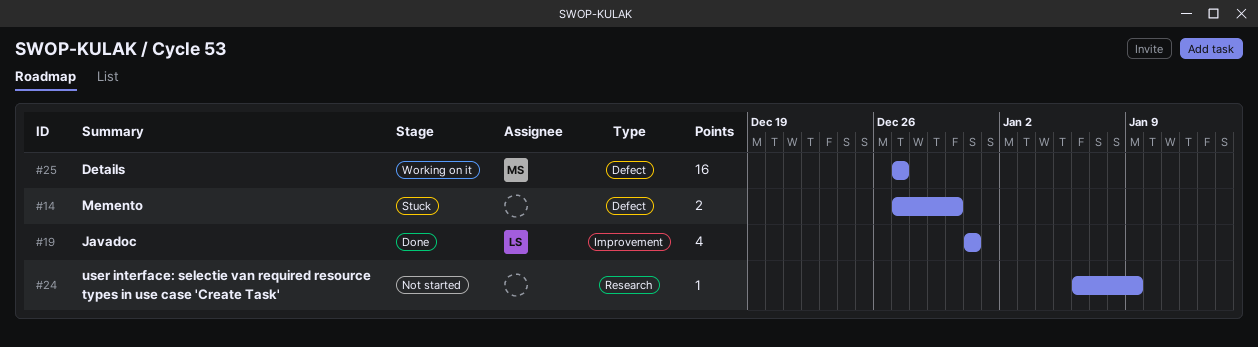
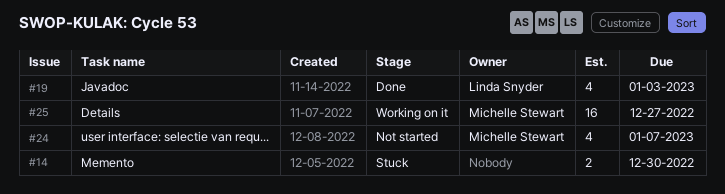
#19, due: Dec 31 -> Jan 3
#24, owner: none -> Michelle Stewart
#24, estimate: 1 -> 4
#24, due: Jan 9 -> Jan 7

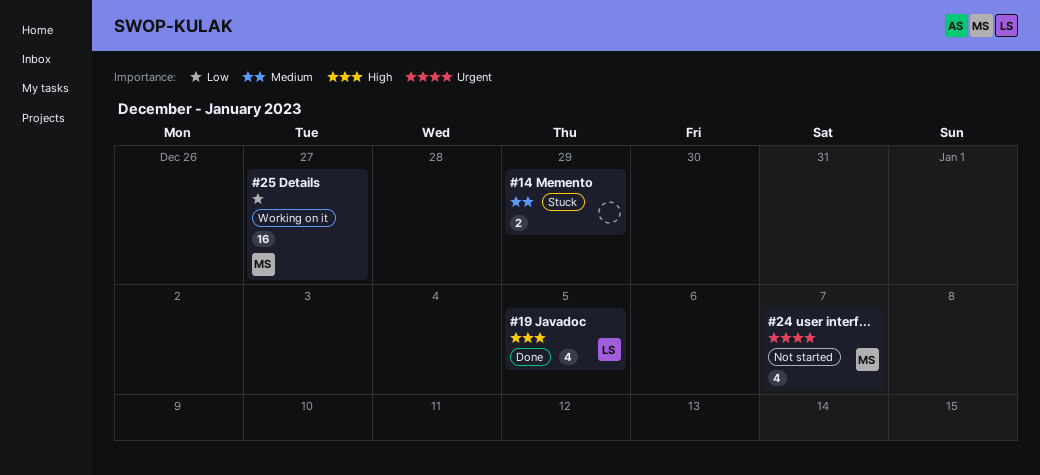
#14, due: Dec 30 -> Dec 29
#19, due: Jan 3 -> Jan 5

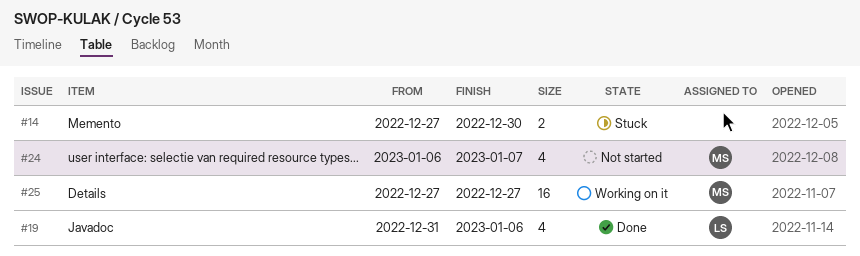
#14, due: Dec 29 -> Dec 30
#19, due: Jan 5 -> Jan 6

